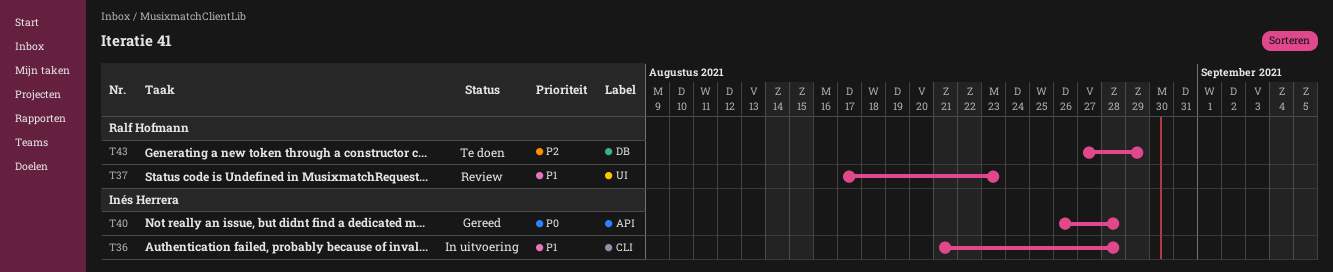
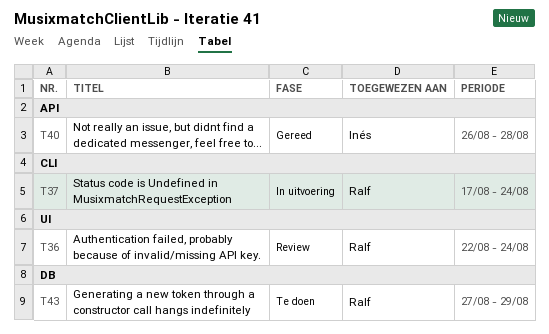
T36, status: In uitvoering -> Review
T36, owner: Inés Herrera -> Ralf Hofmann
T36, label: CLI -> UI
T36, start: Aug 21 -> Aug 22
T36, due: Aug 28 -> Aug 24
T37, status: Review -> In uitvoering
T37, label: UI -> CLI
T37, due: Aug 23 -> Aug 24

